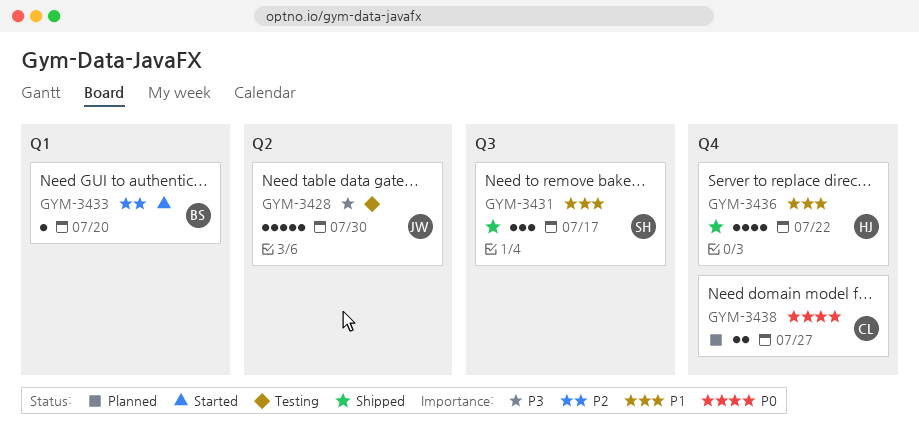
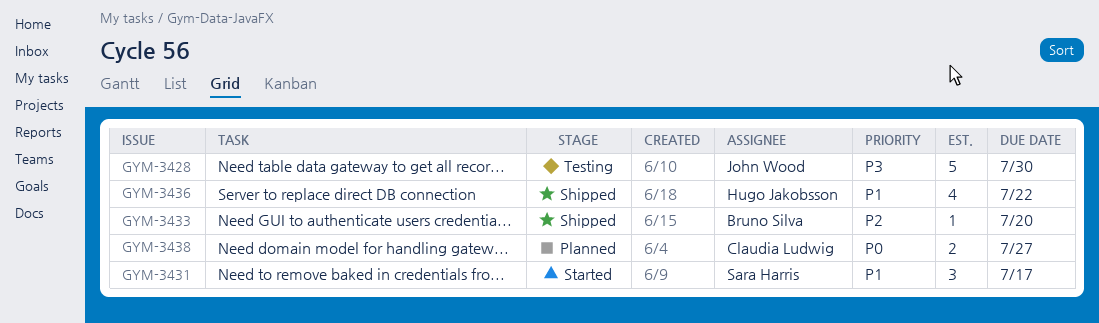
GYM-3431, status: Shipped -> Started
GYM-3433, status: Started -> Shipped

